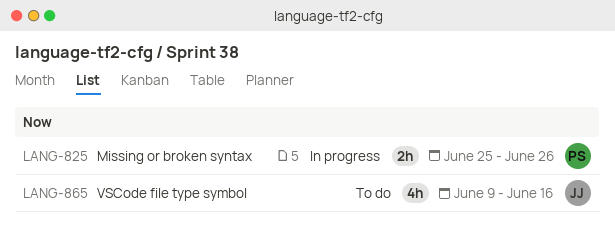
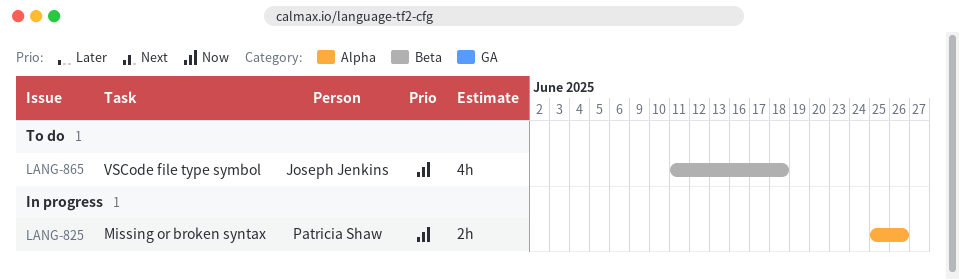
LANG-865, start: Jun 9 -> Jun 11
LANG-865, due: Jun 16 -> Jun 18

